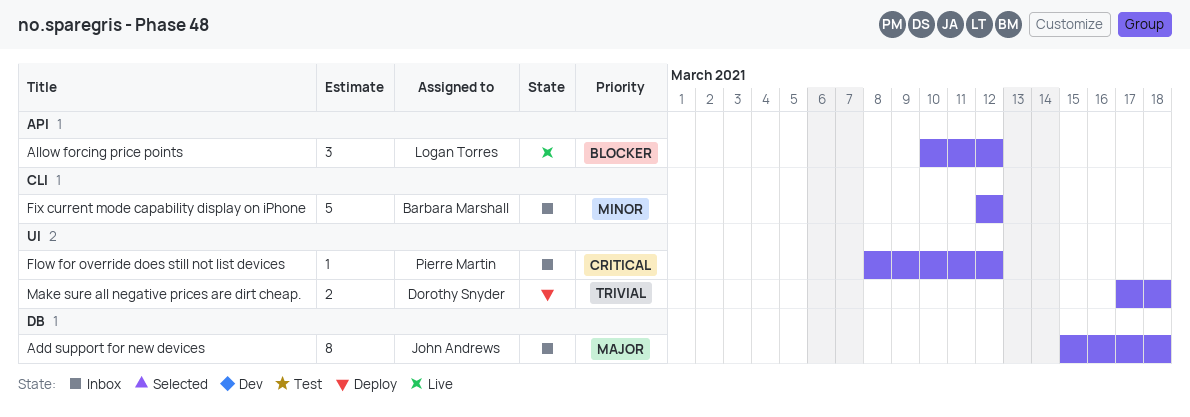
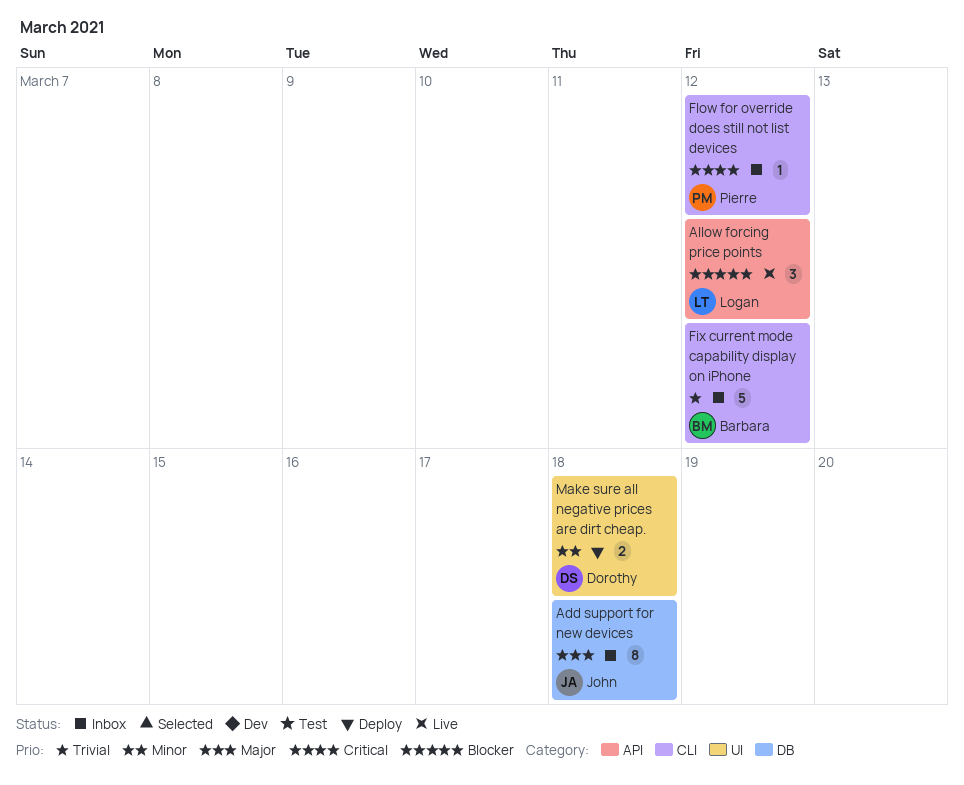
Fix current mode capability display on iPhone, priority: Minor -> Trivial
Flow for override does still not list devices, label: UI -> CLI
Make sure all negative prices are dirt cheap., priority: Trivial -> Minor

